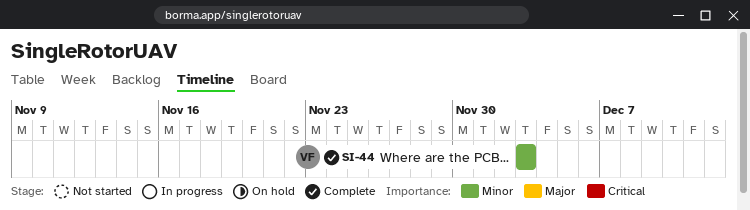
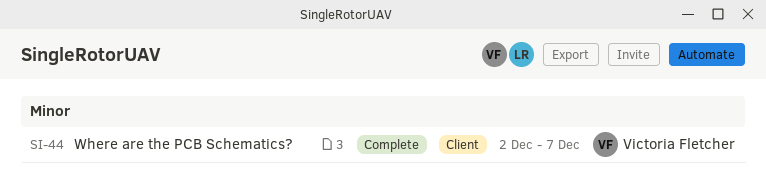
SI-44, start: Dec 3 -> Dec 2
SI-44, due: Dec 3 -> Dec 7

